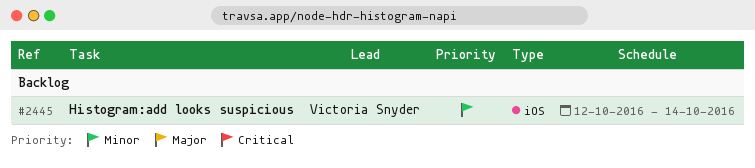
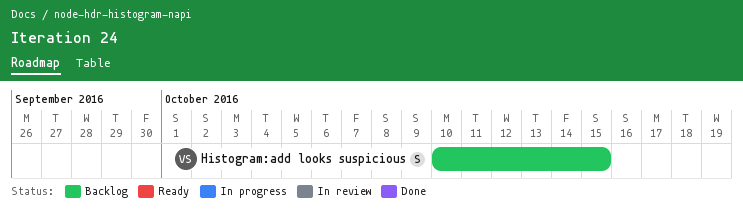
Histogram:add looks suspicious, start: Oct 12 -> Oct 10
Histogram:add looks suspicious, due: Oct 14 -> Oct 15

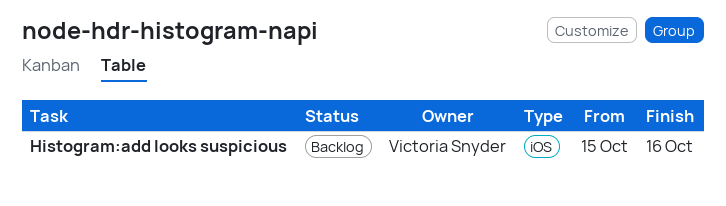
Histogram:add looks suspicious, start: Oct 10 -> Oct 15
Histogram:add looks suspicious, due: Oct 15 -> Oct 16

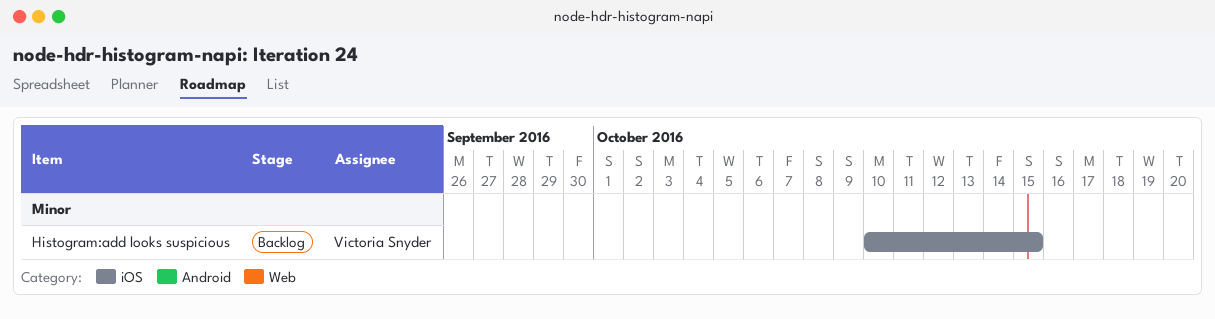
Histogram:add looks suspicious, start: Oct 15 -> Oct 10
Histogram:add looks suspicious, due: Oct 16 -> Oct 15

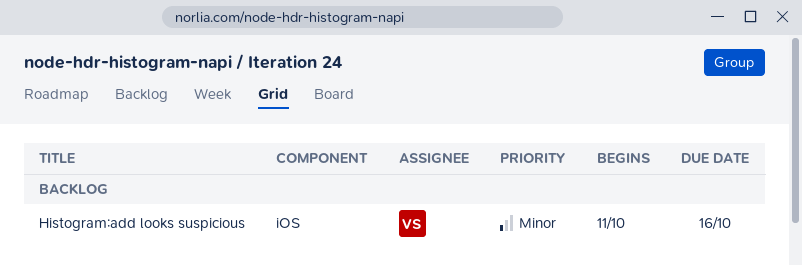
Histogram:add looks suspicious, start: Oct 10 -> Oct 11
Histogram:add looks suspicious, due: Oct 15 -> Oct 16

